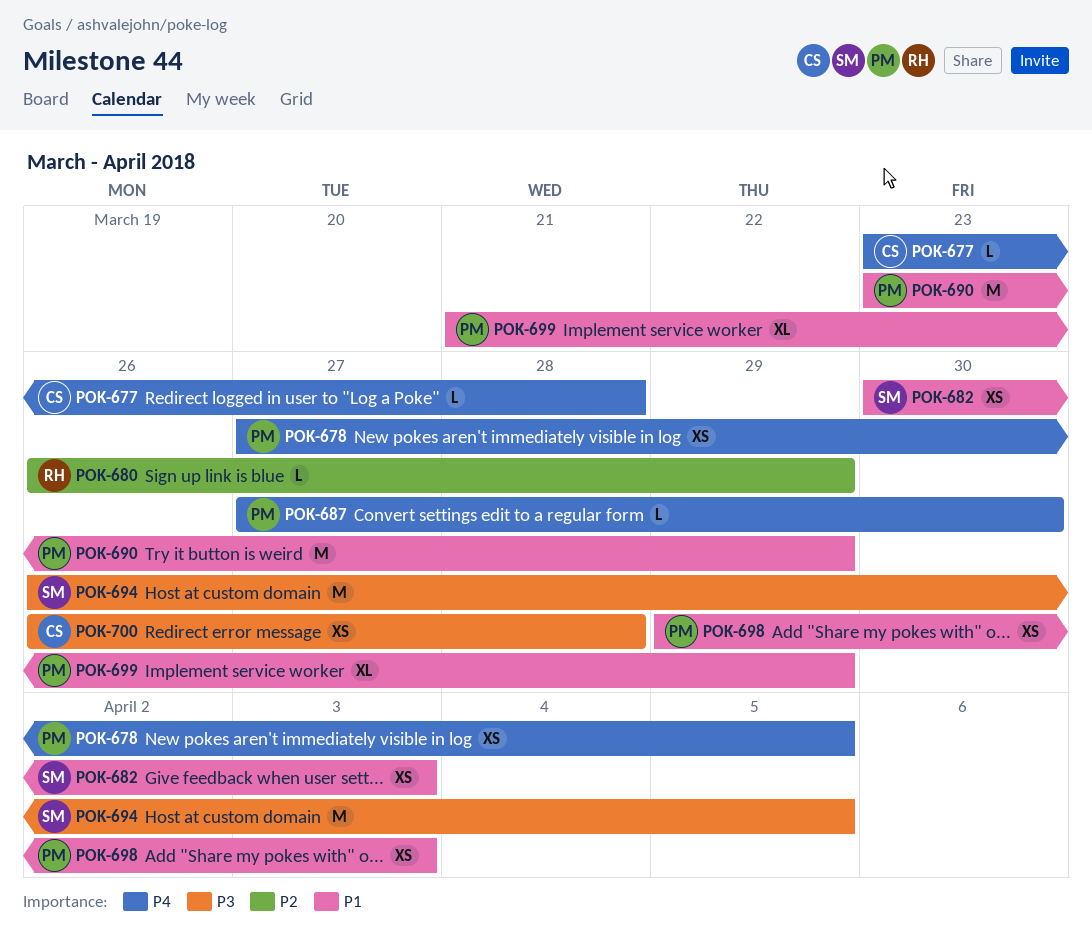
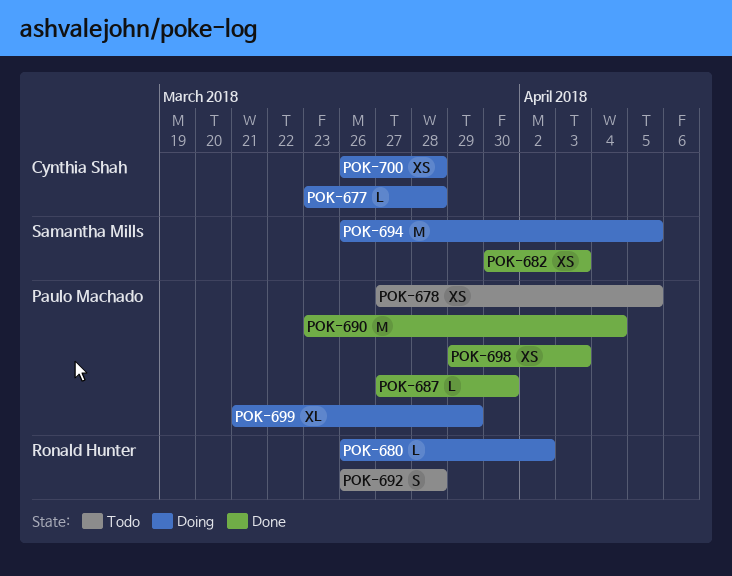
POK-680, due: Mar 29 -> Apr 2
POK-690, due: Mar 29 -> Apr 4
POK-692: none -> present

